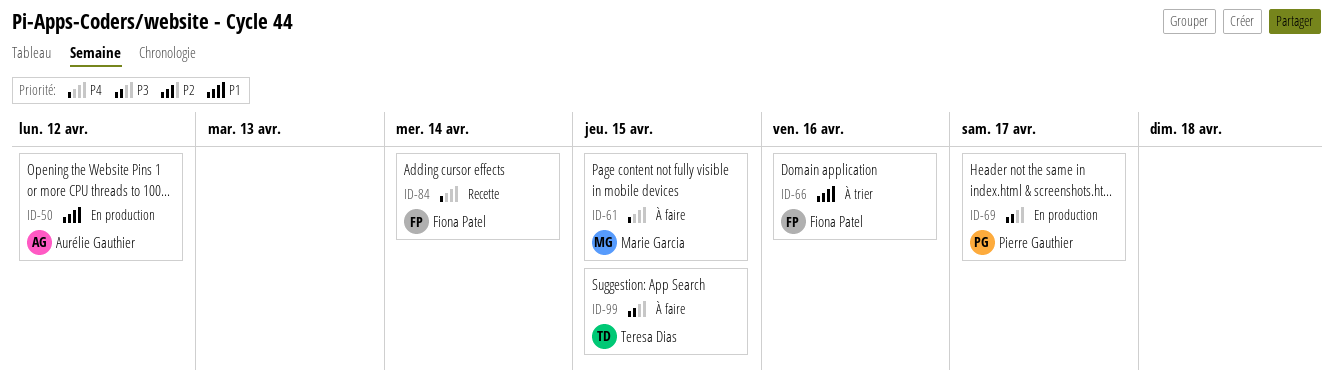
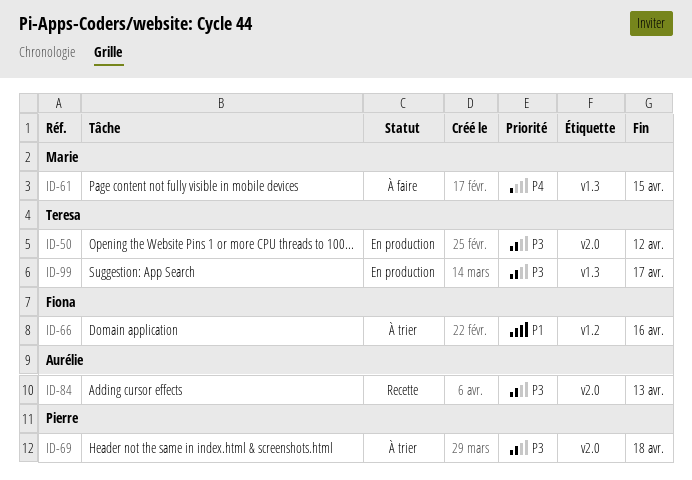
ID-50, owner: Aurélie Gauthier -> Teresa Dias
ID-50, priority: P1 -> P3
ID-69, status: En production -> À trier
ID-69, due: Apr 17 -> Apr 18
ID-84, owner: Fiona Patel -> Aurélie Gauthier
ID-84, priority: P4 -> P3
ID-84, due: Apr 14 -> Apr 13
ID-99, status: À faire -> En production
ID-99, due: Apr 15 -> Apr 17

